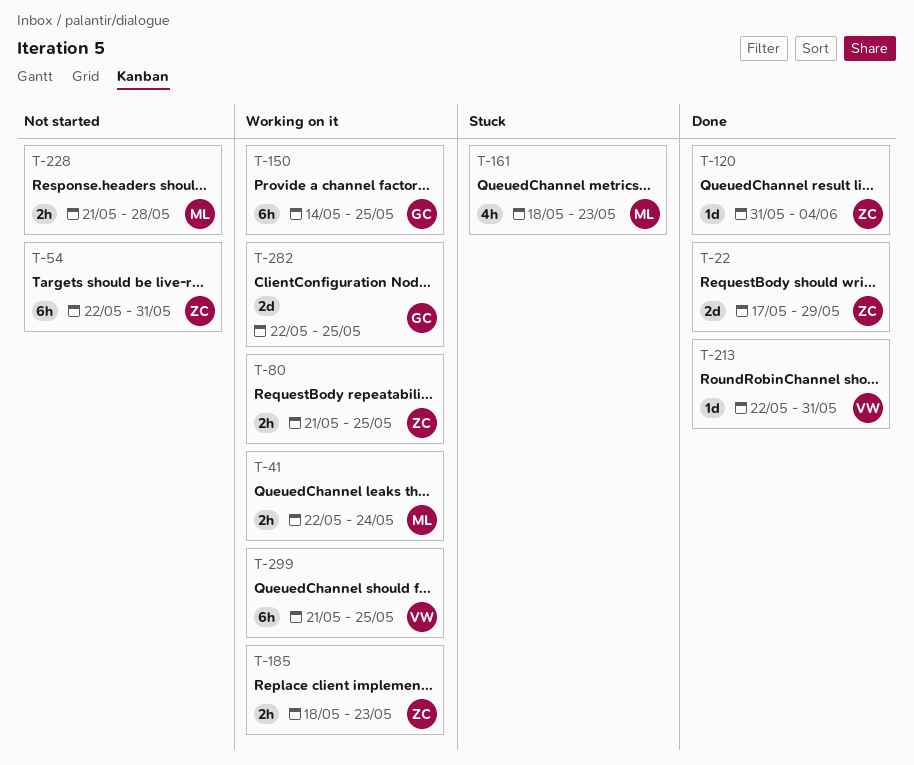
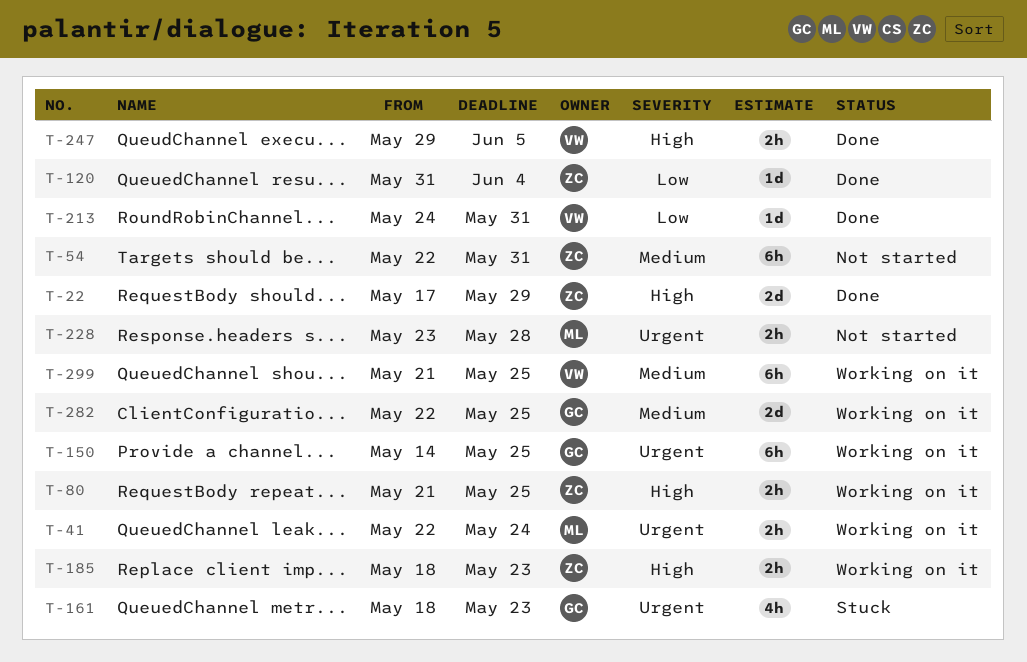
T-161, owner: ML -> GC
T-213, start: May 22 -> May 24
T-228, start: May 21 -> May 23
T-247: none -> present

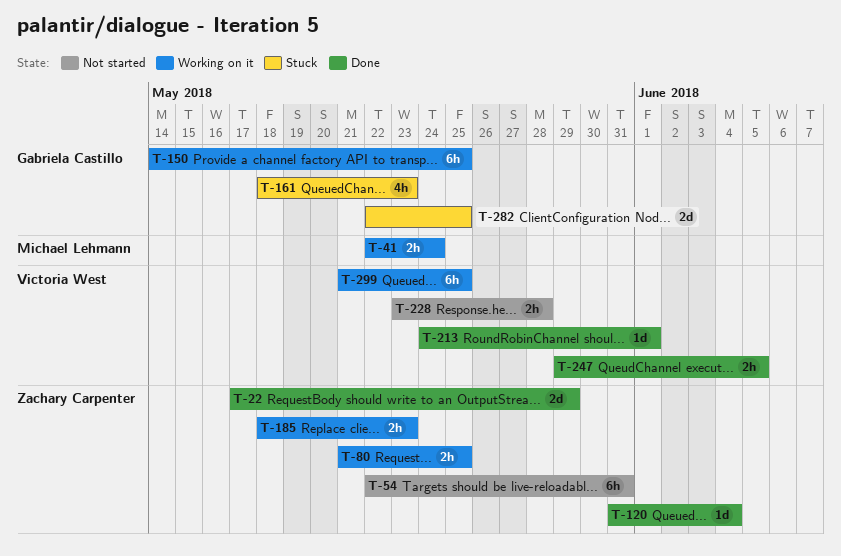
T-213, due: May 31 -> Jun 1
T-228, owner: Michael Lehmann -> Victoria West
T-282, status: Working on it -> Stuck

